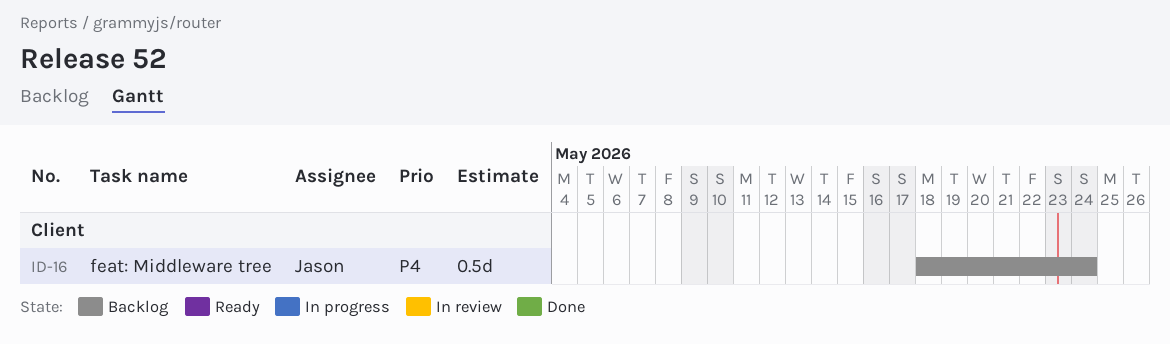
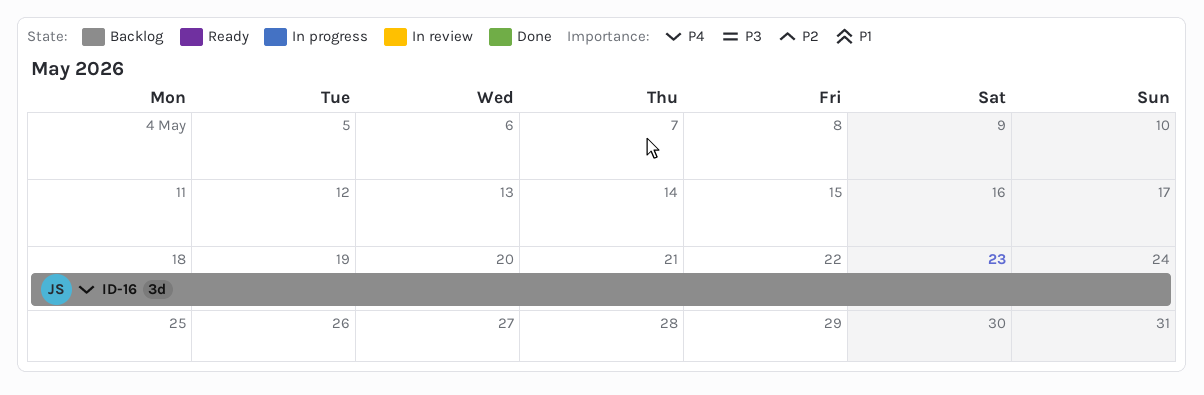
ID-16, estimate: 0.5d -> 3d

